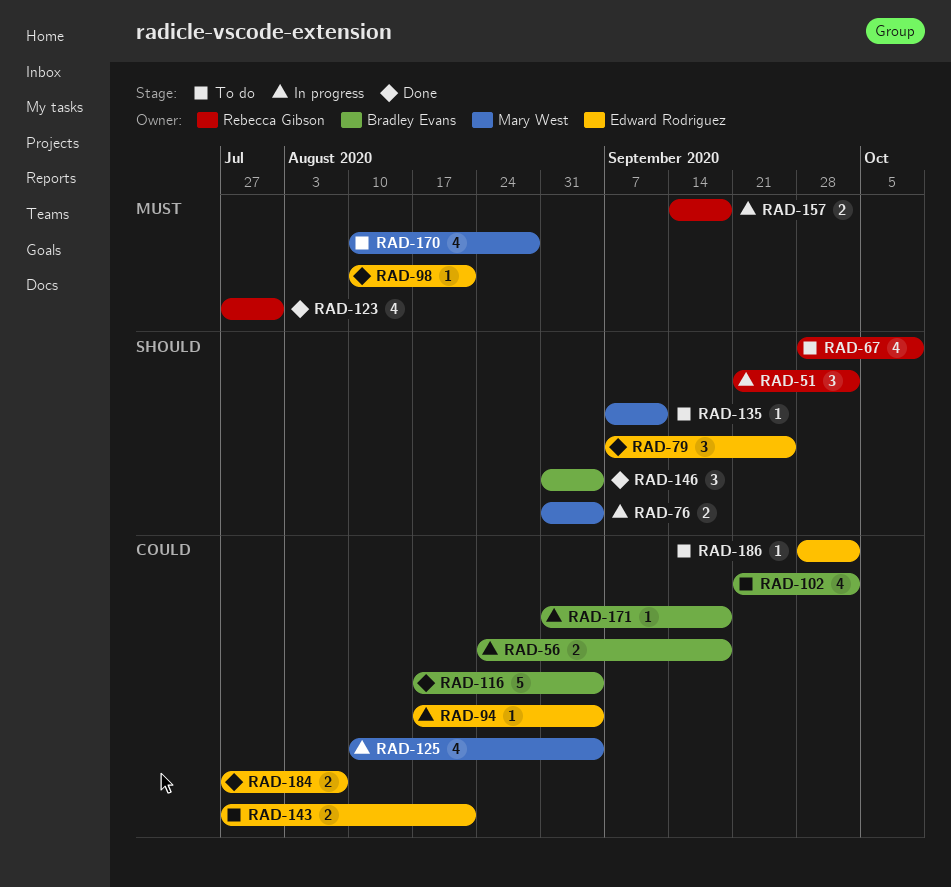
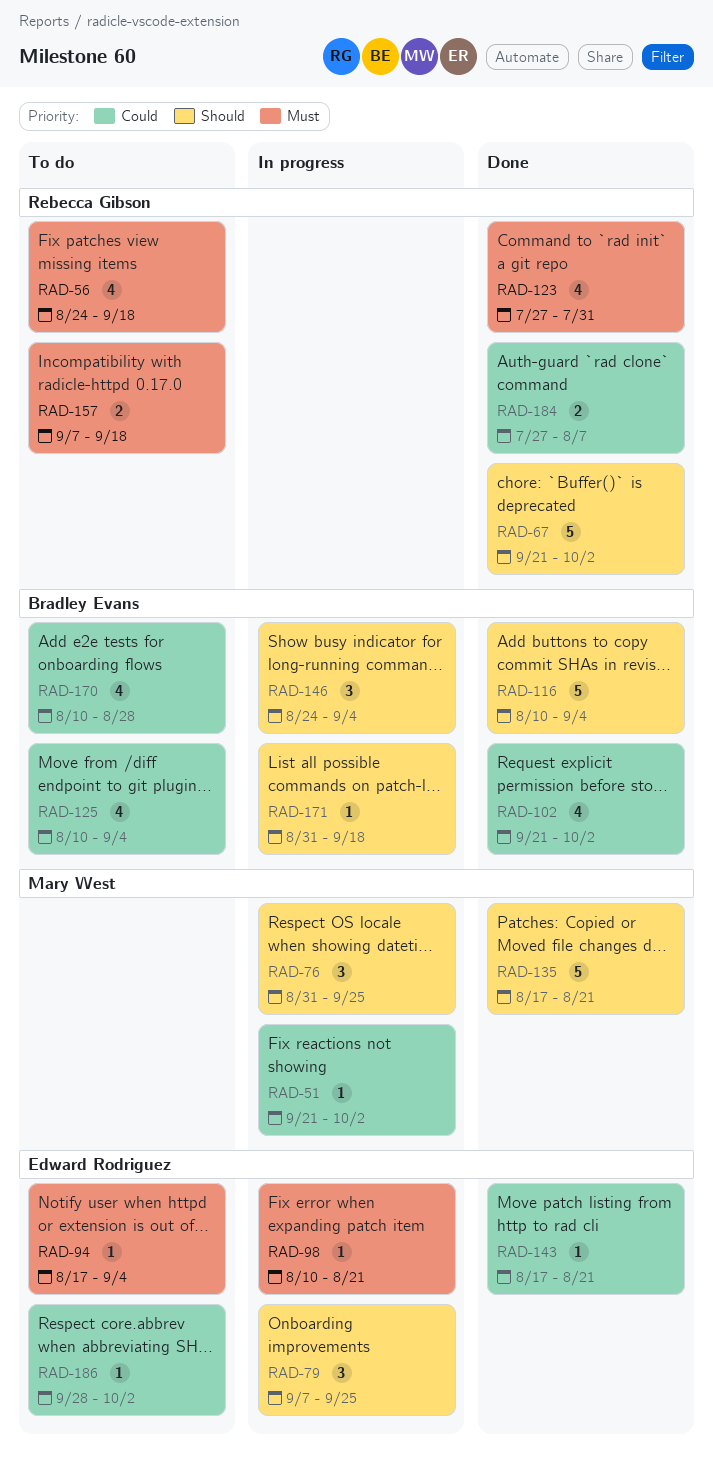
RAD-51, owner: Rebecca Gibson -> Mary West
RAD-51, priority: Should -> Could
RAD-51, estimate: 3 -> 1
RAD-56, status: In progress -> To do
RAD-56, owner: Bradley Evans -> Rebecca Gibson
RAD-56, priority: Could -> Must
RAD-56, estimate: 2 -> 4
RAD-67, status: To do -> Done
RAD-67, estimate: 4 -> 5
RAD-67, start: Sep 28 -> Sep 21
RAD-67, due: Oct 9 -> Oct 2
RAD-76, estimate: 2 -> 3
RAD-76, due: Sep 4 -> Sep 25
RAD-79, status: Done -> In progress
RAD-94, status: In progress -> To do
RAD-94, priority: Could -> Must
RAD-98, status: Done -> In progress
RAD-102, status: To do -> Done
RAD-116, priority: Could -> Should
RAD-116, start: Aug 17 -> Aug 10
RAD-125, status: In progress -> To do
RAD-125, owner: Mary West -> Bradley Evans
RAD-135, status: To do -> Done
RAD-135, estimate: 1 -> 5
RAD-135, start: Sep 7 -> Aug 17
RAD-135, due: Sep 11 -> Aug 21
RAD-143, status: To do -> Done
RAD-143, estimate: 2 -> 1
RAD-143, start: Jul 27 -> Aug 17
RAD-146, status: Done -> In progress
RAD-146, start: Aug 31 -> Aug 24
RAD-157, status: In progress -> To do
RAD-157, start: Sep 14 -> Sep 7
RAD-170, owner: Mary West -> Bradley Evans
RAD-170, priority: Must -> Could
RAD-171, priority: Could -> Should
RAD-184, owner: Edward Rodriguez -> Rebecca Gibson

